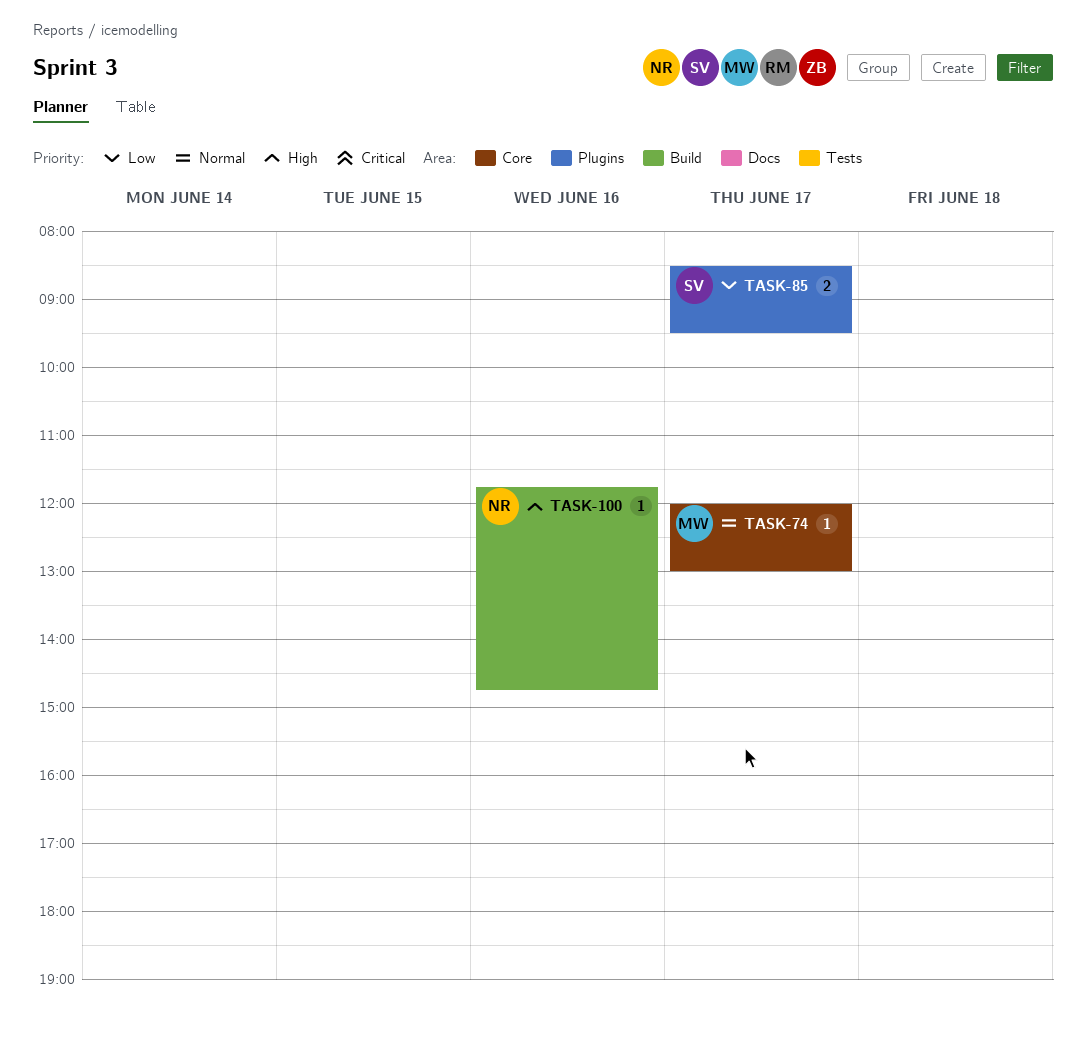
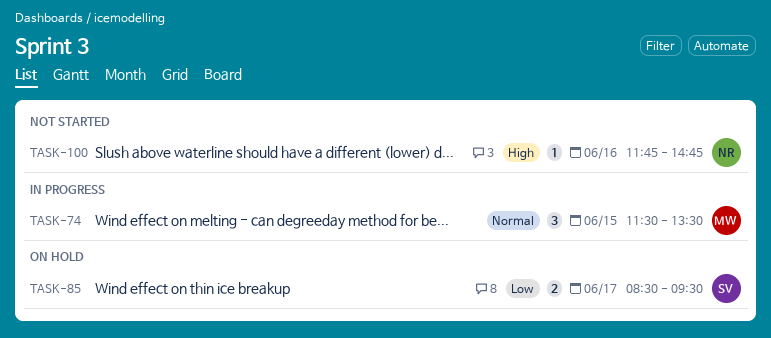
TASK-74, estimate: 1 -> 3
TASK-74, day: Jun 17 -> Jun 15
TASK-74, begins: 12:00 -> 11:30
TASK-74, ends: 13:00 -> 13:30

